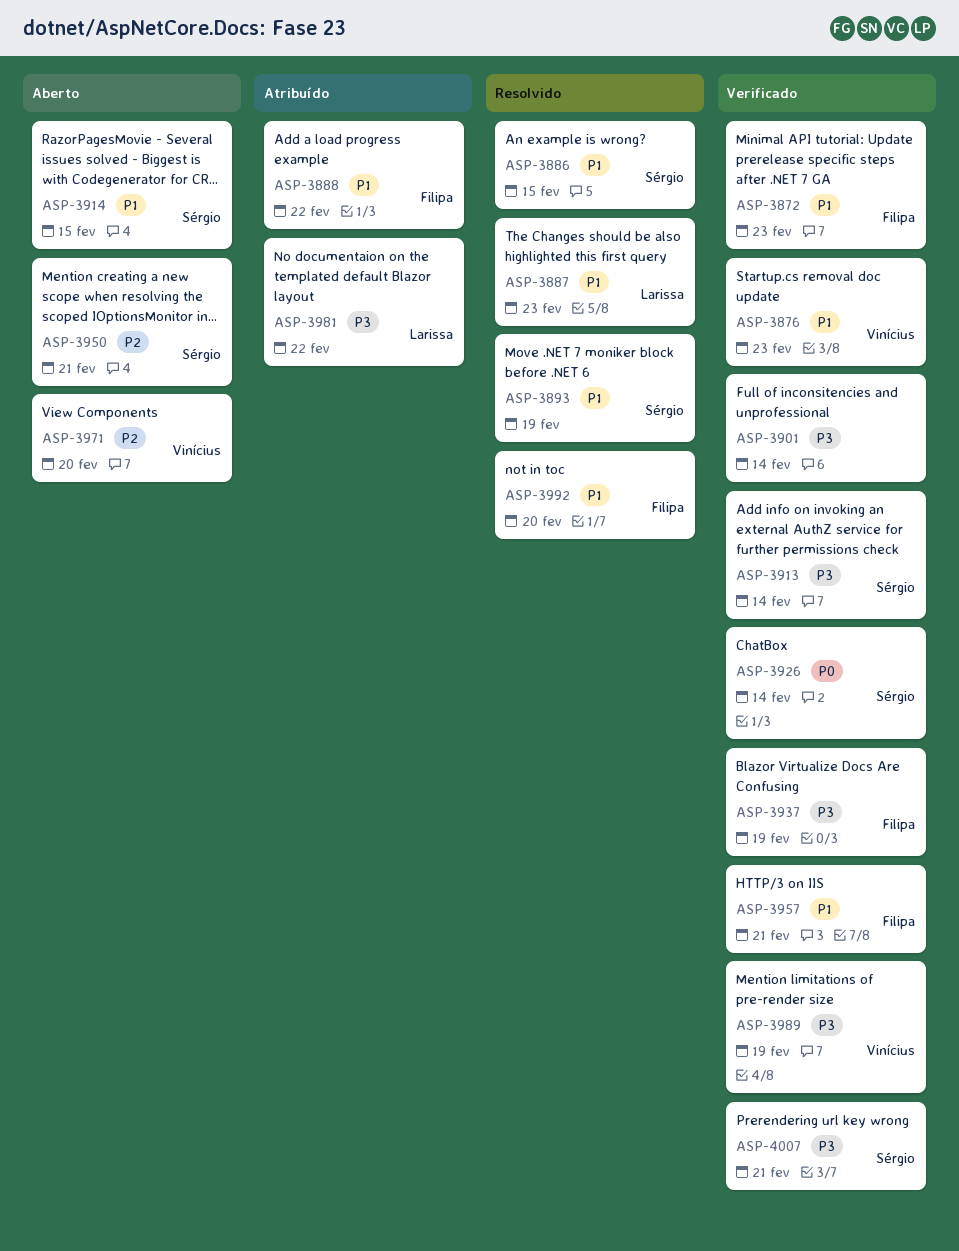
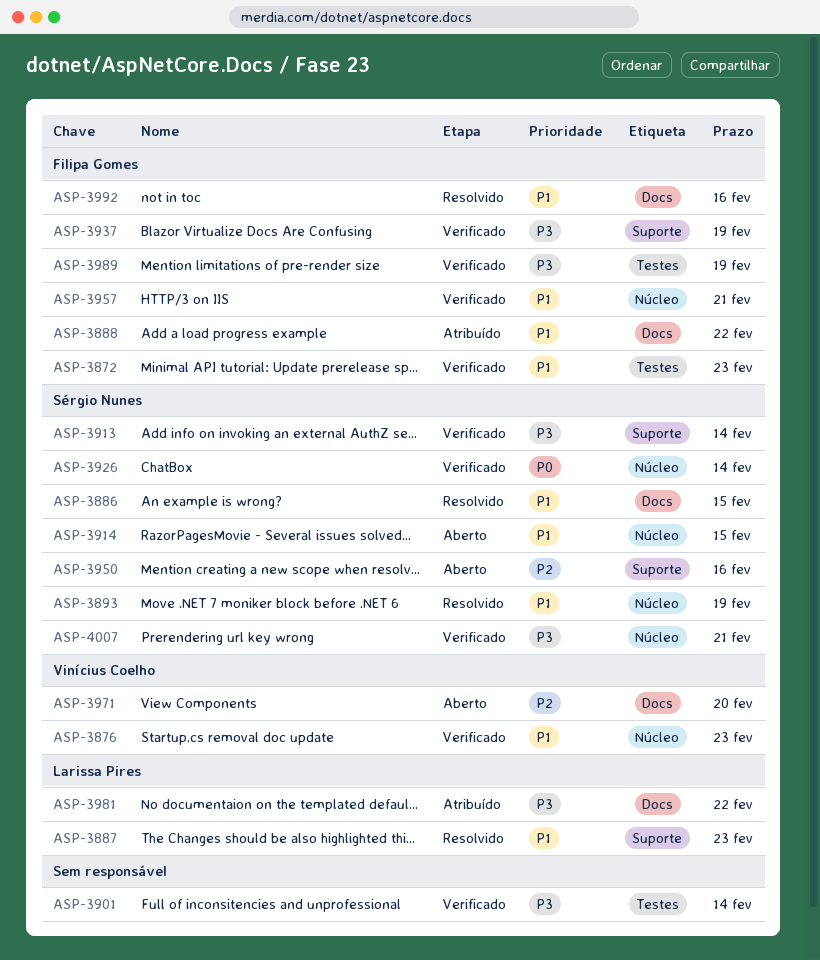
ASP-3950, due: Feb 21 -> Feb 16
ASP-3989, owner: Vinícius Coelho -> Filipa Gomes
ASP-3992, due: Feb 20 -> Feb 16

